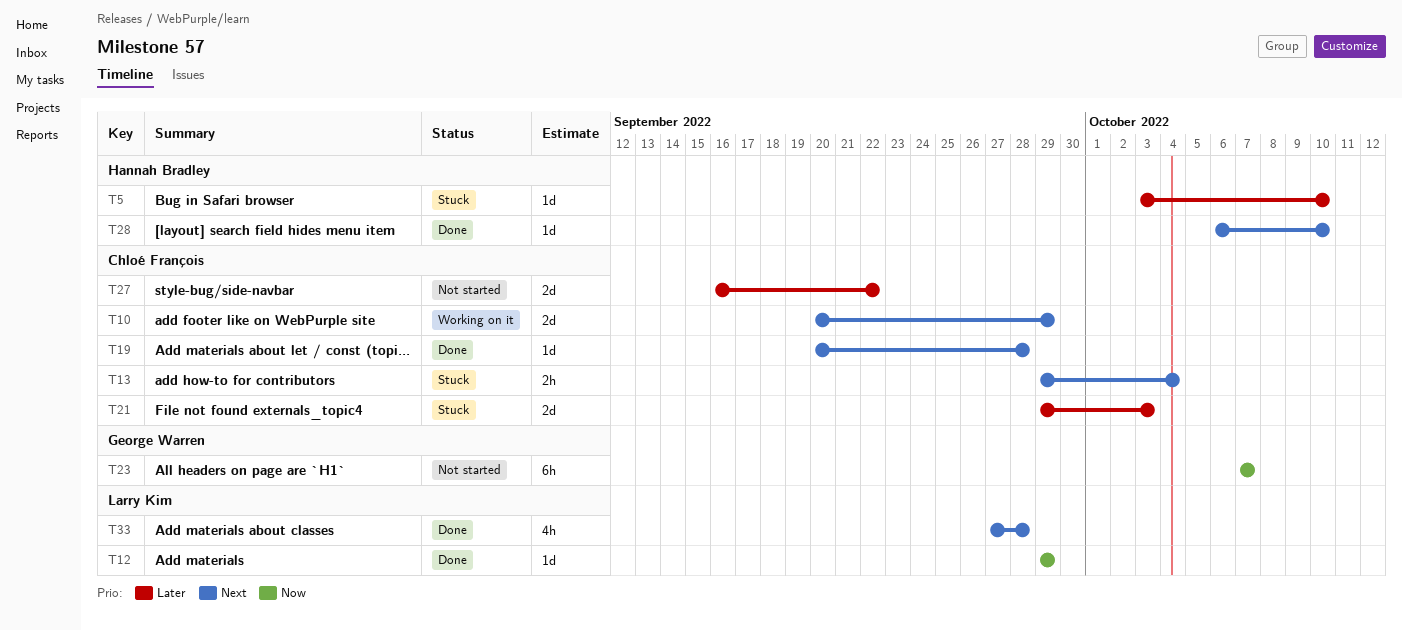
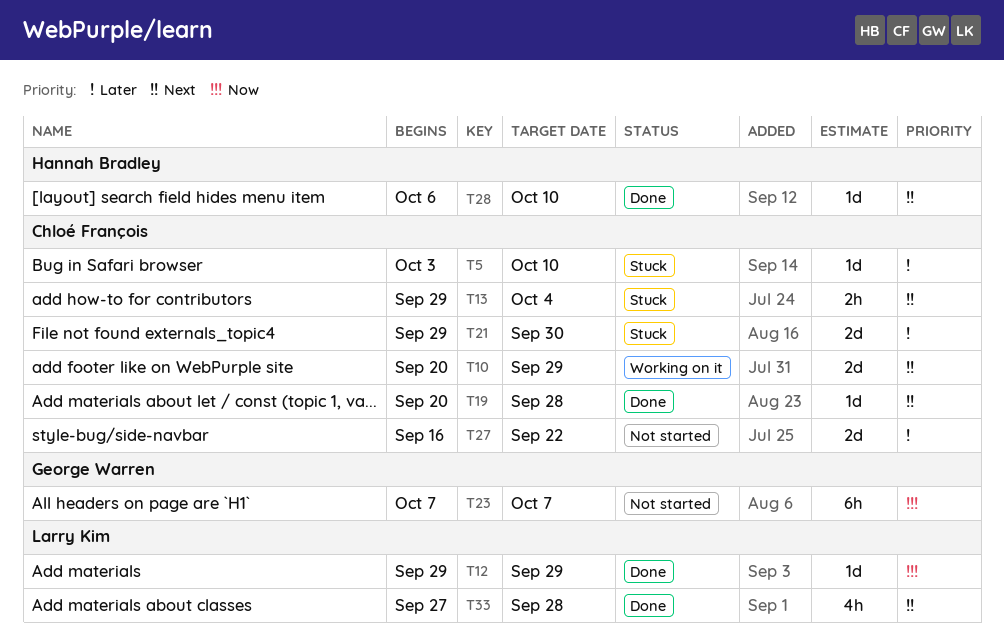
T5, owner: Hannah Bradley -> Chloé François
T21, due: Oct 3 -> Sep 30

